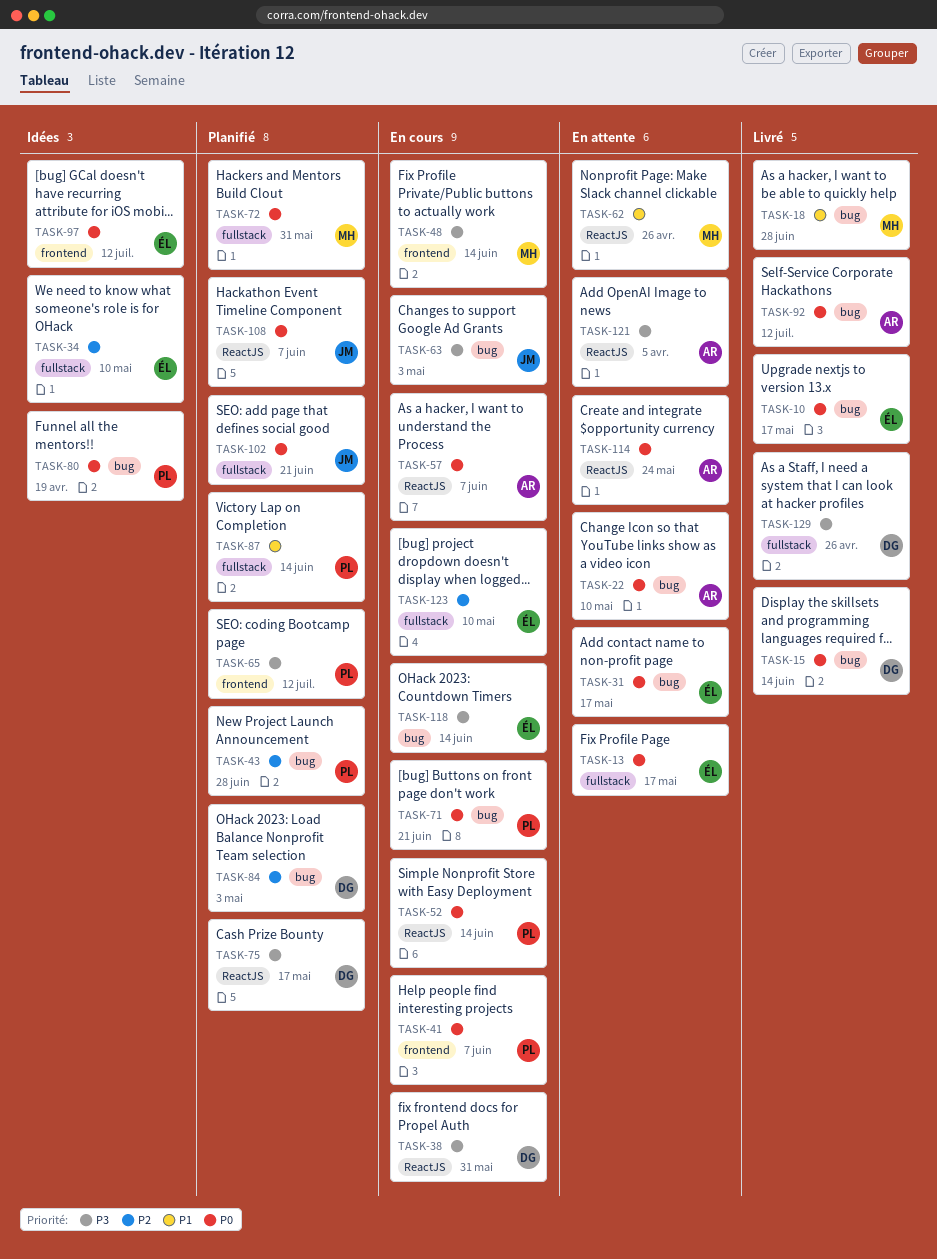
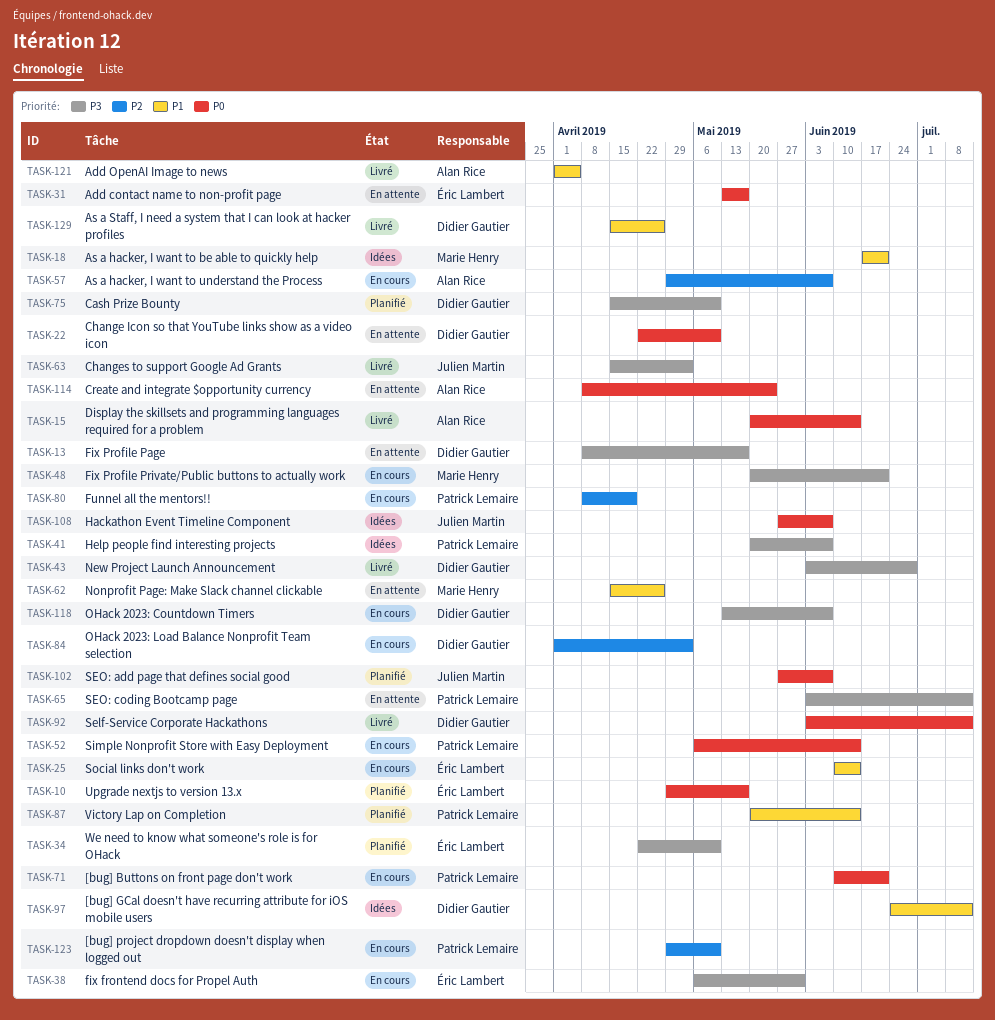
TASK-10, status: Livré -> Planifié
TASK-13, owner: Éric Lambert -> Didier Gautier
TASK-13, priority: P0 -> P3
TASK-15, owner: Didier Gautier -> Alan Rice
TASK-18, status: Livré -> Idées
TASK-18, due: Jun 28 -> Jun 21
TASK-22, owner: Alan Rice -> Didier Gautier
TASK-25: none -> present
TASK-34, status: Idées -> Planifié
TASK-34, priority: P2 -> P3
TASK-38, owner: Didier Gautier -> Éric Lambert
TASK-41, status: En cours -> Idées
TASK-41, priority: P0 -> P3
TASK-43, status: Planifié -> Livré
TASK-43, owner: Patrick Lemaire -> Didier Gautier
TASK-43, priority: P2 -> P3
TASK-48, due: Jun 14 -> Jun 21
TASK-57, priority: P0 -> P2
TASK-63, status: En cours -> Livré
TASK-65, status: Planifié -> En attente
TASK-72: present -> none
TASK-75, due: May 17 -> May 10
TASK-80, status: Idées -> En cours
TASK-80, priority: P0 -> P2
TASK-84, status: Planifié -> En cours
TASK-92, owner: Alan Rice -> Didier Gautier
TASK-97, owner: Éric Lambert -> Didier Gautier
TASK-97, priority: P0 -> P1
TASK-102, due: Jun 21 -> Jun 7
TASK-108, status: Planifié -> Idées
TASK-118, owner: Éric Lambert -> Didier Gautier
TASK-118, due: Jun 14 -> Jun 7
TASK-121, status: En attente -> Livré
TASK-121, priority: P3 -> P1
TASK-123, owner: Éric Lambert -> Patrick Lemaire
TASK-129, priority: P3 -> P1

